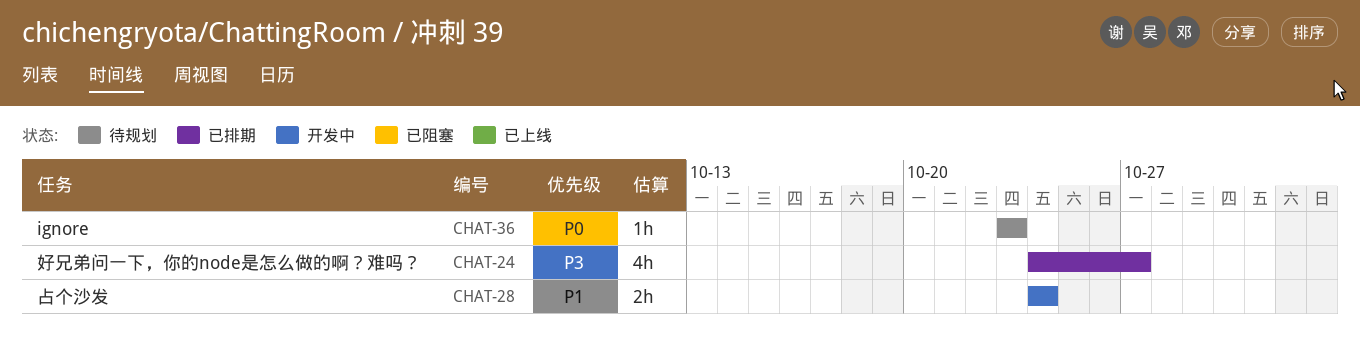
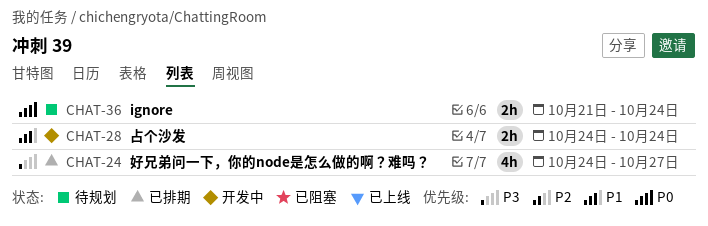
CHAT-36, estimate: 1h -> 2h
CHAT-36, start: Oct 23 -> Oct 21
CHAT-36, due: Oct 23 -> Oct 24

